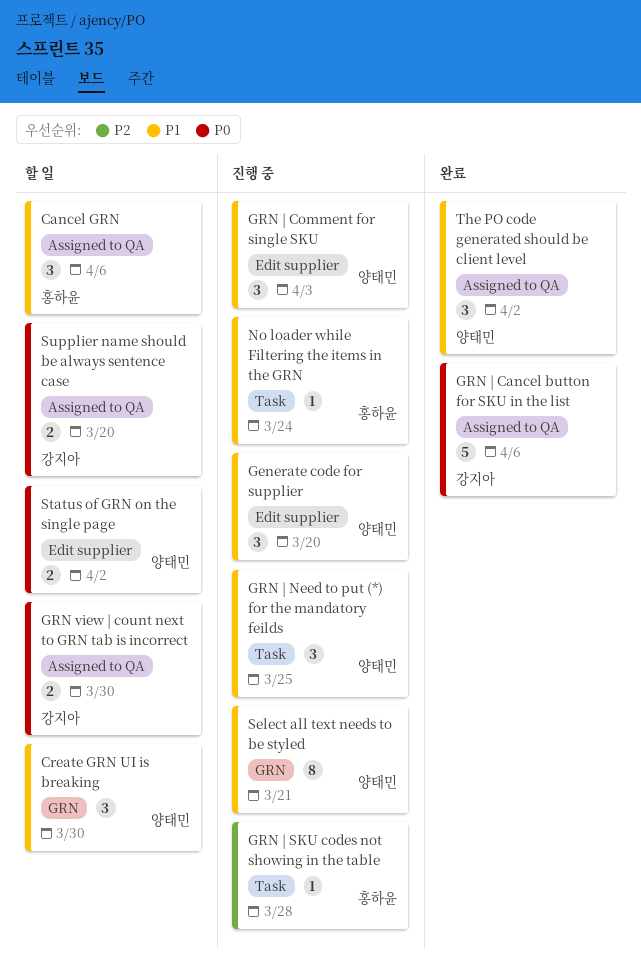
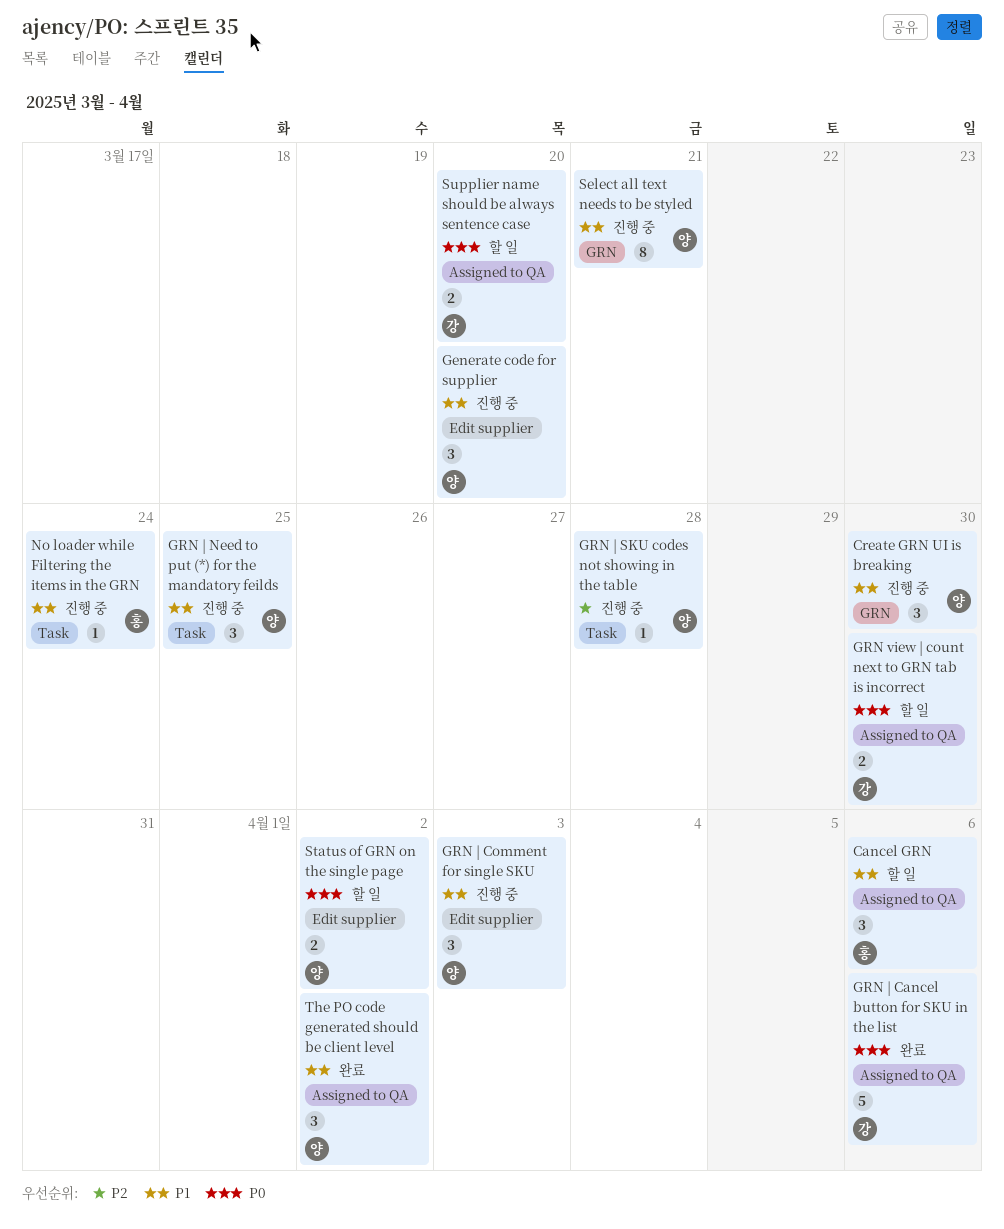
Create GRN UI is breaking, status: 할 일 -> 진행 중
GRN | SKU codes not showing in the table, owner: 홍하윤 -> 양태민

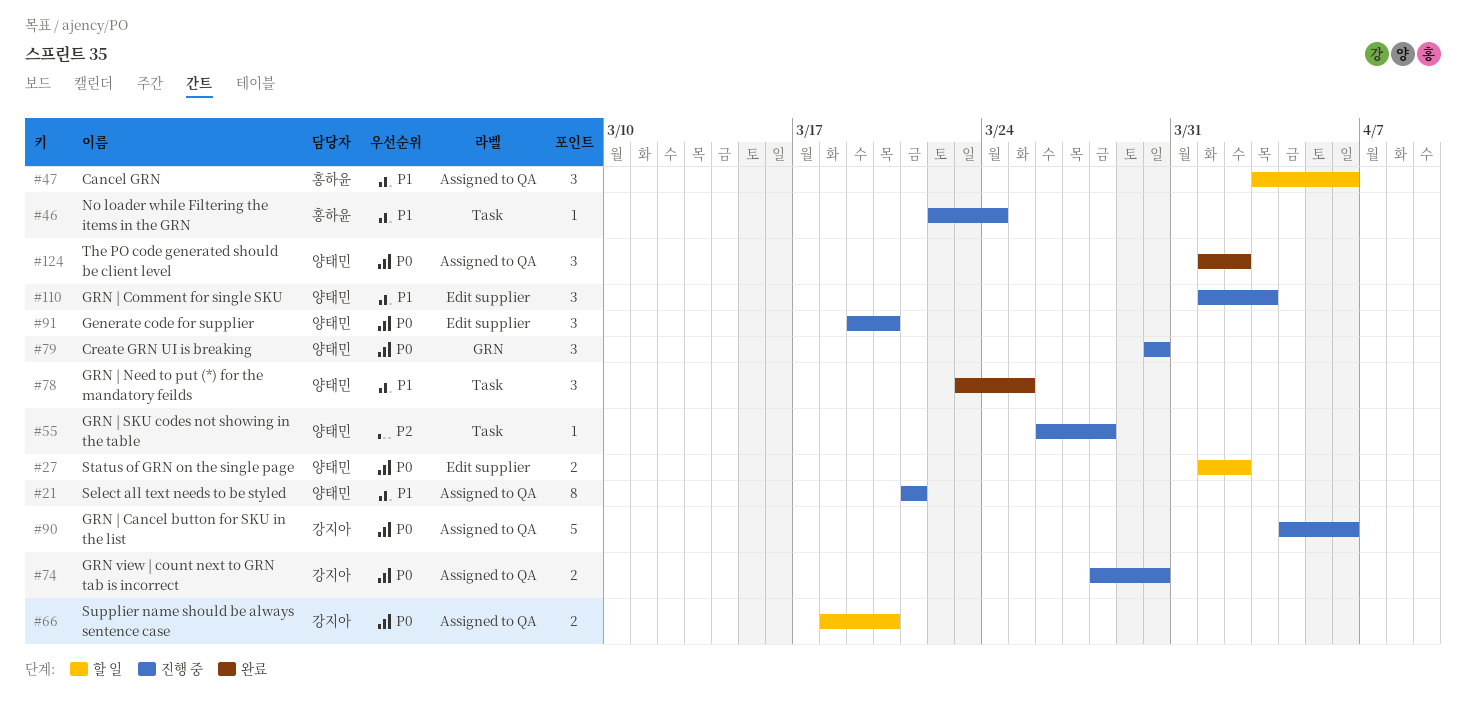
Create GRN UI is breaking, priority: P1 -> P0
Generate code for supplier, priority: P1 -> P0
GRN view | count next to GRN tab is incorrect, status: 할 일 -> 진행 중
GRN | Cancel button for SKU in the list, status: 완료 -> 진행 중
GRN | Need to put (*) for the mandatory feilds, status: 진행 중 -> 완료
Select all text needs to be styled, label: GRN -> Assigned to QA
The PO code generated should be client level, priority: P1 -> P0

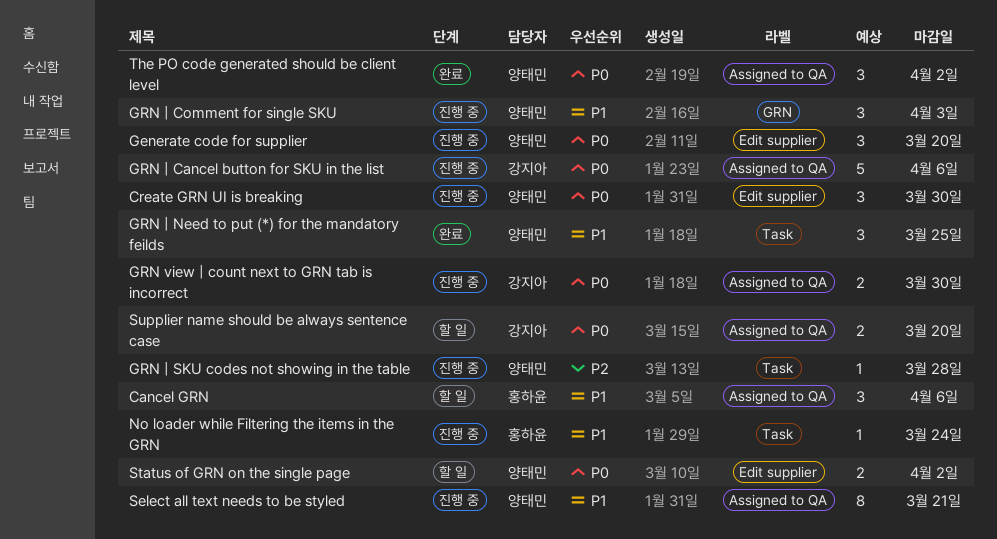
Create GRN UI is breaking, label: GRN -> Edit supplier
GRN | Comment for single SKU, label: Edit supplier -> GRN

